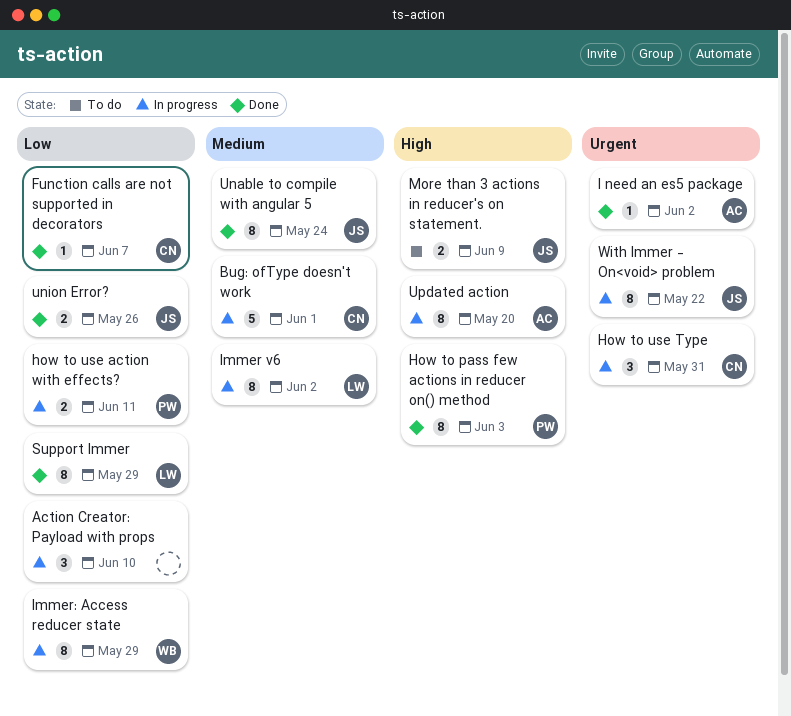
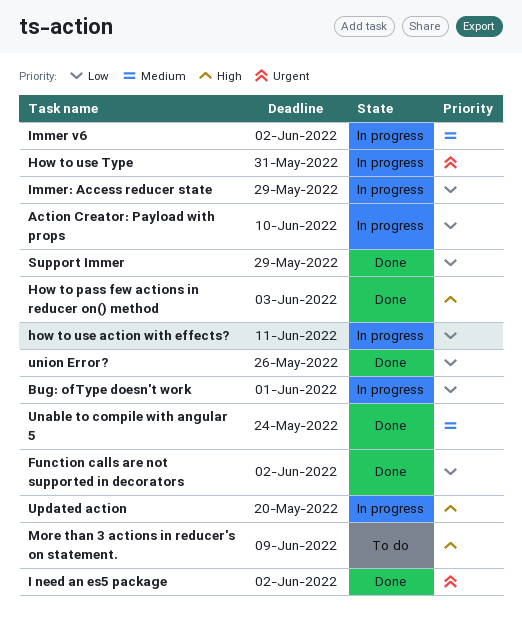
Bug: ofType doesn't work, priority: Medium -> Low
Function calls are not supported in decorators, due: Jun 7 -> Jun 2
With Immer - On<void> problem: present -> none

